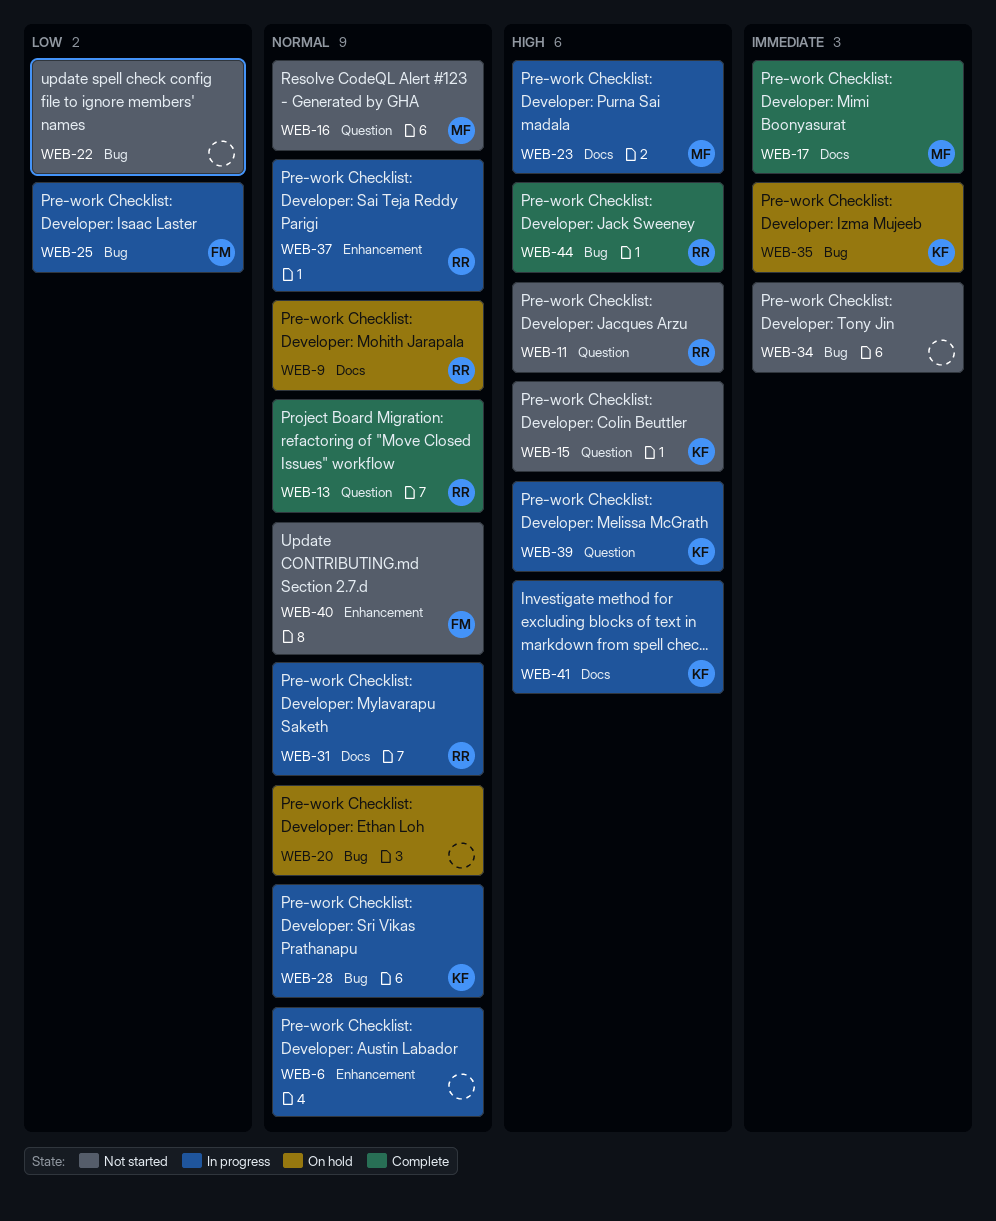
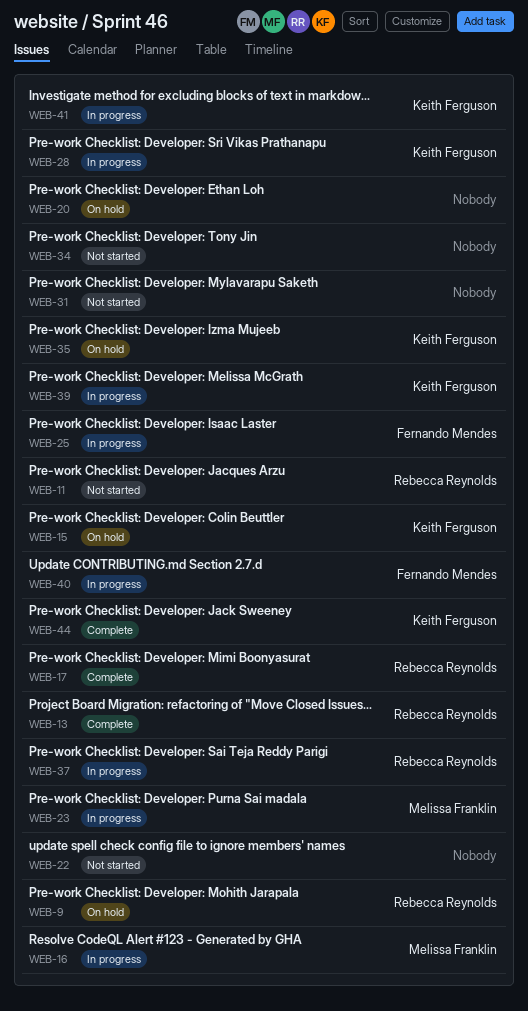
WEB-6: present -> none
WEB-15, status: Not started -> On hold
WEB-16, status: Not started -> In progress
WEB-17, owner: Melissa Franklin -> Rebecca Reynolds
WEB-31, status: In progress -> Not started
WEB-31, owner: Rebecca Reynolds -> none
WEB-40, status: Not started -> In progress
WEB-44, owner: Rebecca Reynolds -> Keith Ferguson

